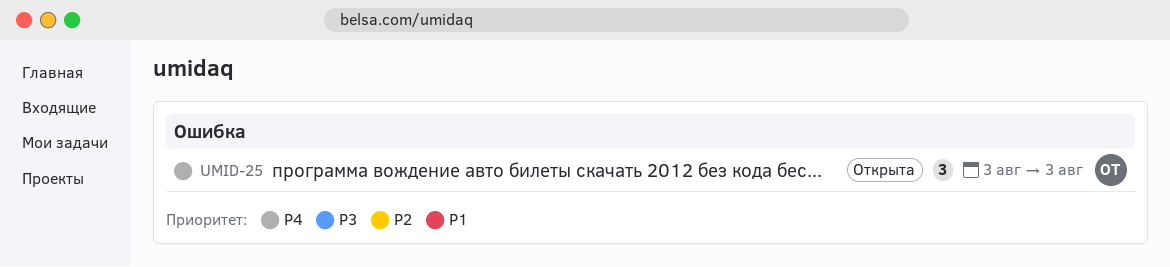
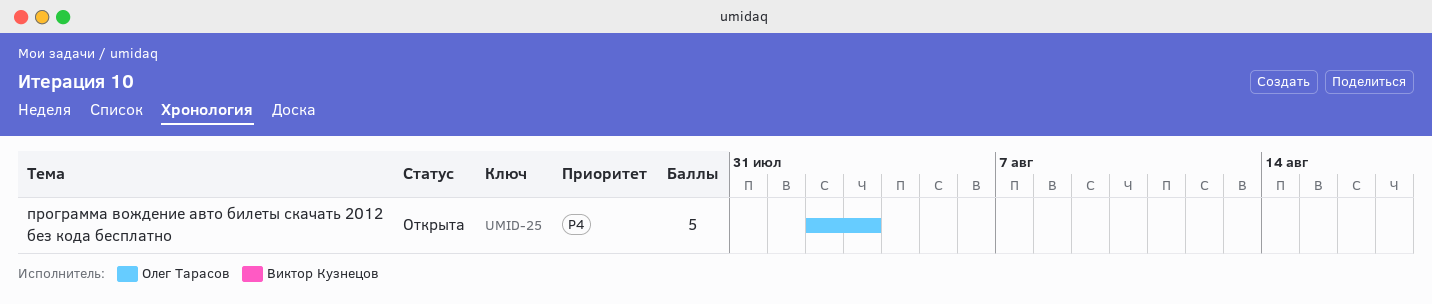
UMID-25, estimate: 3 -> 5
UMID-25, start: Aug 3 -> Aug 2

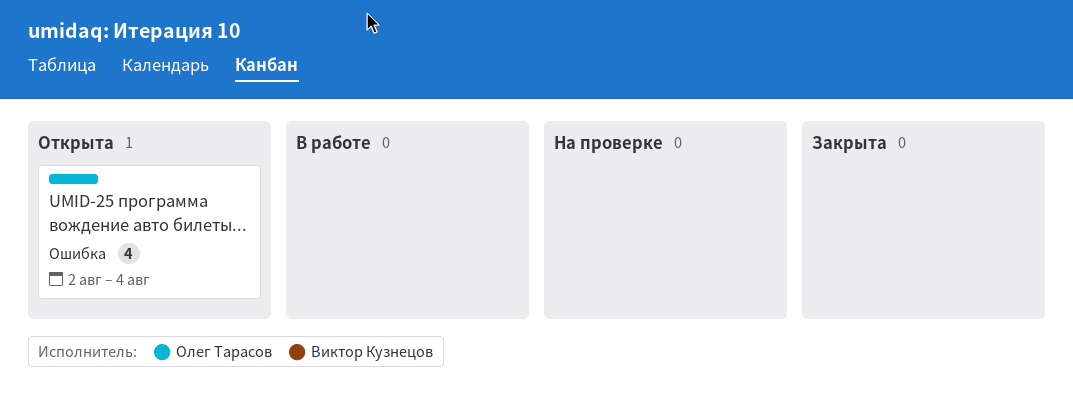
UMID-25, estimate: 5 -> 4
UMID-25, due: Aug 3 -> Aug 4

